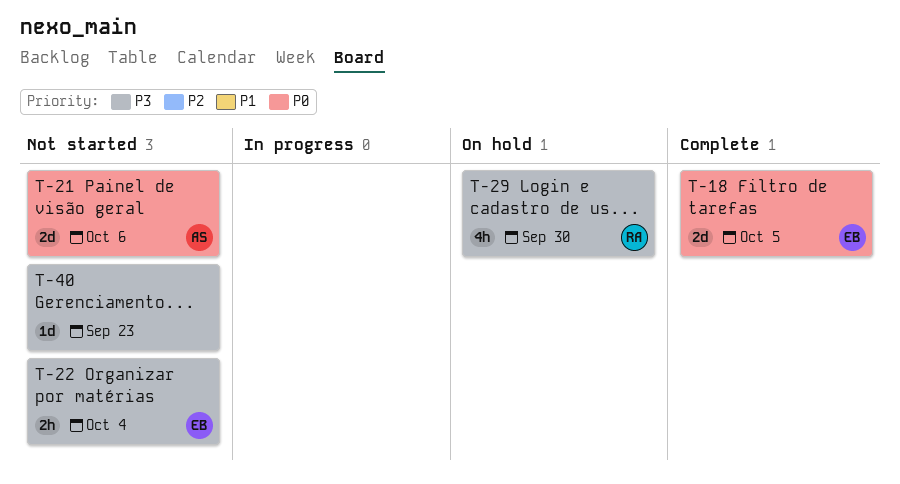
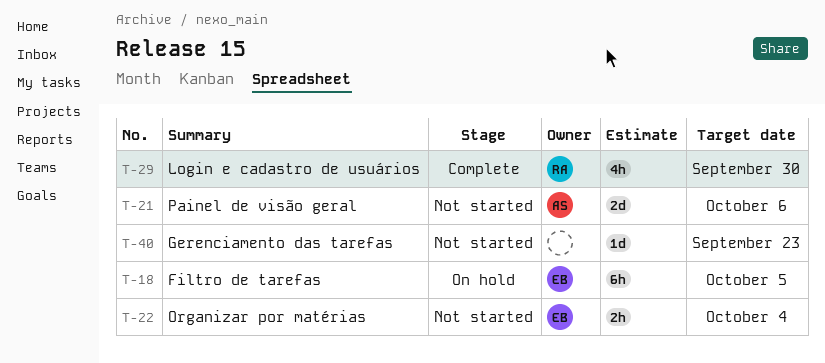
T-18, status: Complete -> On hold
T-18, estimate: 2d -> 6h
T-29, status: On hold -> Complete

